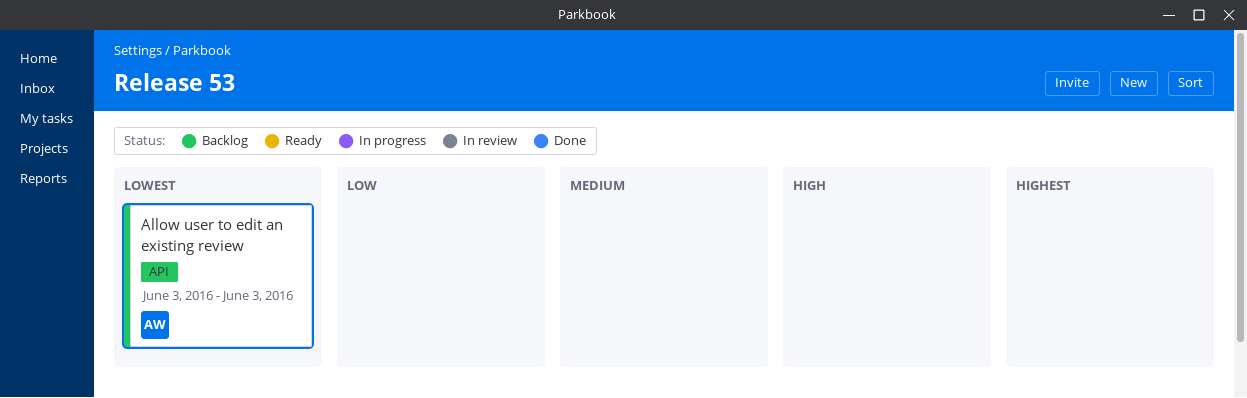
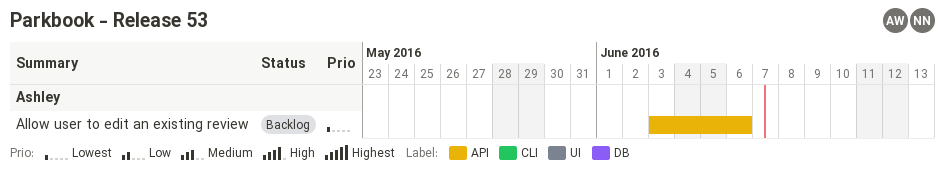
Allow user to edit an existing review, due: Jun 3 -> Jun 6

